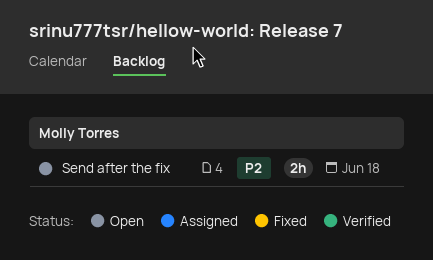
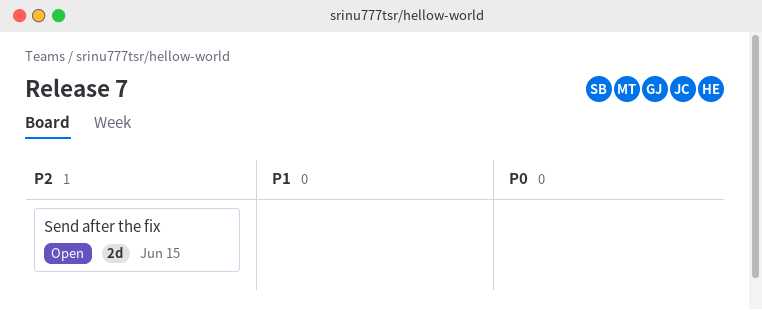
Send after the fix, estimate: 2h -> 2d
Send after the fix, due: Jun 18 -> Jun 15

